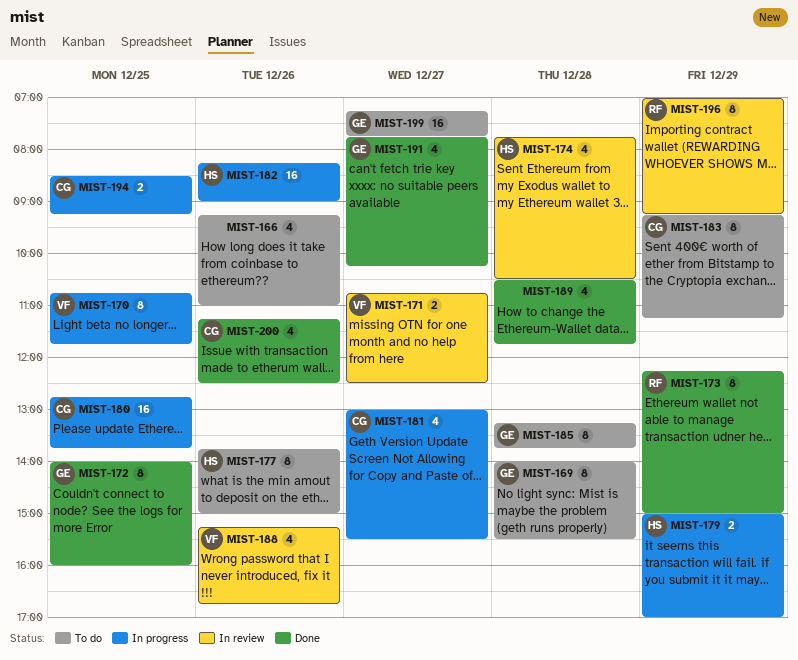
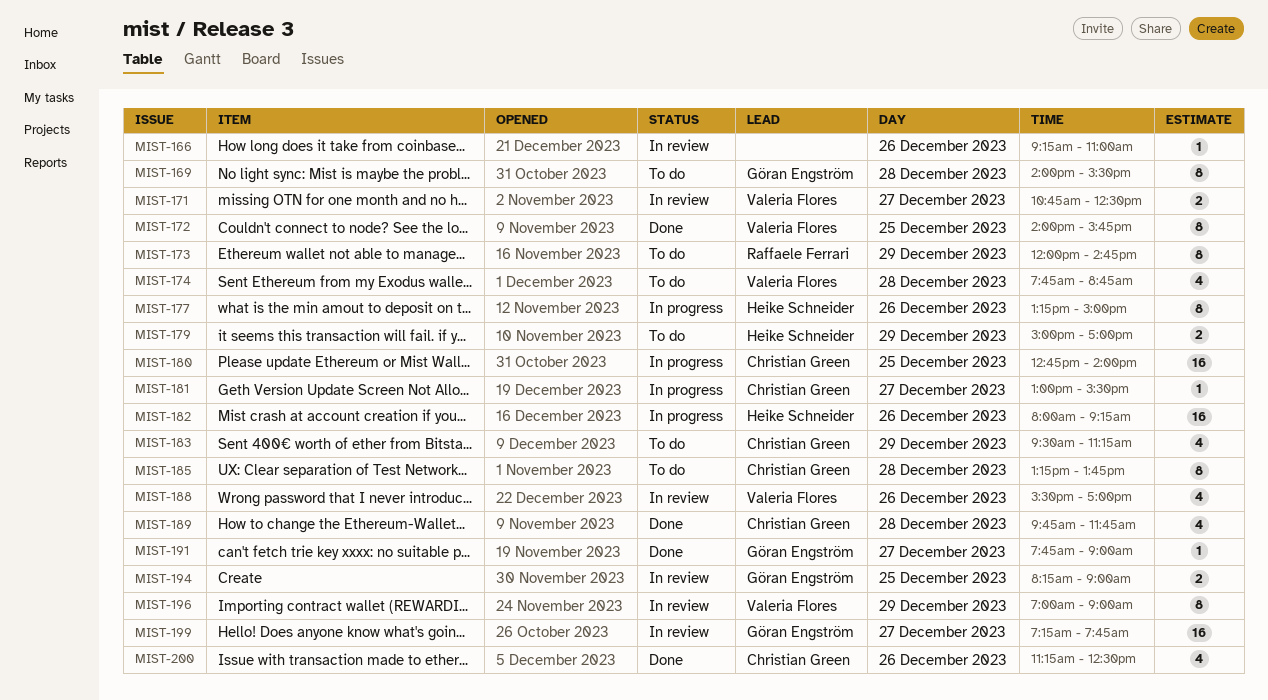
MIST-166, status: To do -> In review
MIST-166, estimate: 4 -> 1
MIST-170: present -> none
MIST-172, owner: Göran Engström -> Valeria Flores
MIST-172, ends: 16:00 -> 15:45
MIST-173, status: Done -> To do
MIST-173, begins: 12:15 -> 12:00
MIST-173, ends: 15:00 -> 14:45
MIST-174, status: In review -> To do
MIST-174, owner: Heike Schneider -> Valeria Flores
MIST-174, ends: 10:30 -> 08:45
MIST-177, status: To do -> In progress
MIST-177, begins: 13:45 -> 13:15
MIST-179, status: In progress -> To do
MIST-180, ends: 13:45 -> 14:00
MIST-181, estimate: 4 -> 1
MIST-182, begins: 08:15 -> 08:00
MIST-182, ends: 09:00 -> 09:15
MIST-183, estimate: 8 -> 4
MIST-183, begins: 09:15 -> 09:30
MIST-185, owner: Göran Engström -> Christian Green
MIST-188, begins: 15:15 -> 15:30
MIST-188, ends: 16:45 -> 17:00
MIST-189, owner: none -> Christian Green
MIST-189, begins: 10:30 -> 09:45
MIST-191, estimate: 4 -> 1
MIST-191, ends: 10:15 -> 09:00
MIST-194, status: In progress -> In review
MIST-194, owner: Christian Green -> Göran Engström
MIST-194, begins: 08:30 -> 08:15
MIST-194, ends: 09:15 -> 09:00
MIST-196, owner: Raffaele Ferrari -> Valeria Flores
MIST-196, ends: 09:15 -> 09:00
MIST-199, status: To do -> In review

